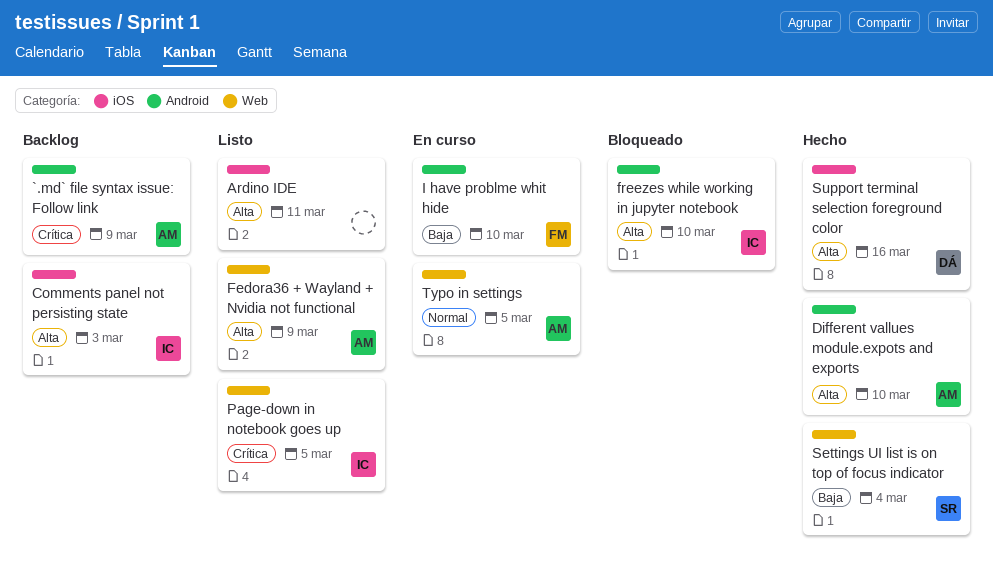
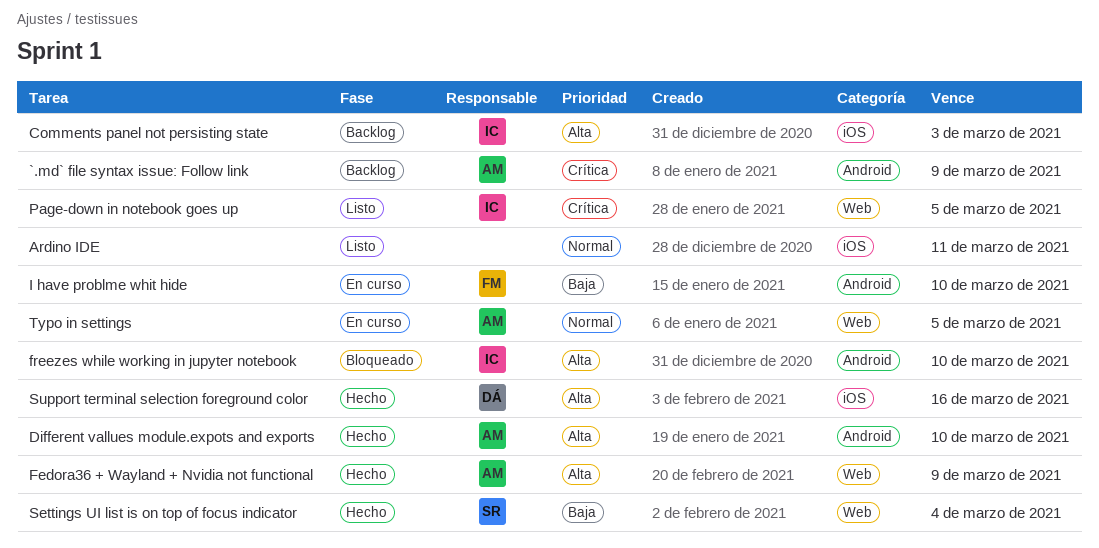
Ardino IDE, priority: Alta -> Normal
Fedora36 + Wayland + Nvidia not functional, status: Listo -> Hecho

